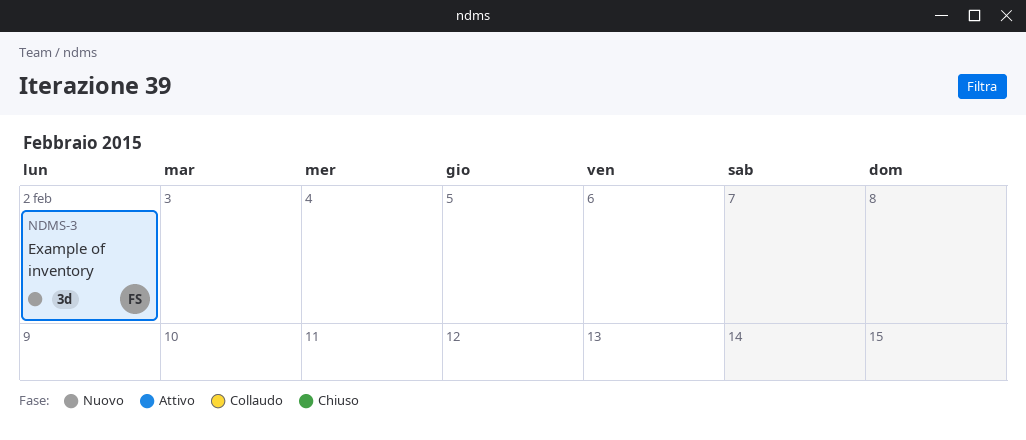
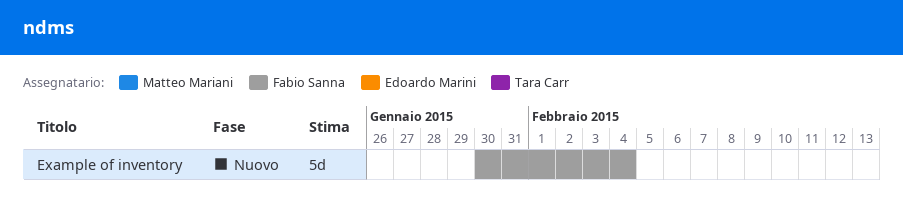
Example of inventory, estimate: 3d -> 5d
Example of inventory, due: Feb 2 -> Feb 4

